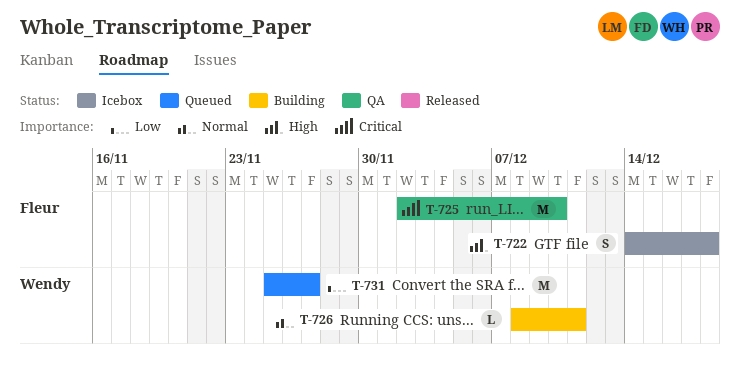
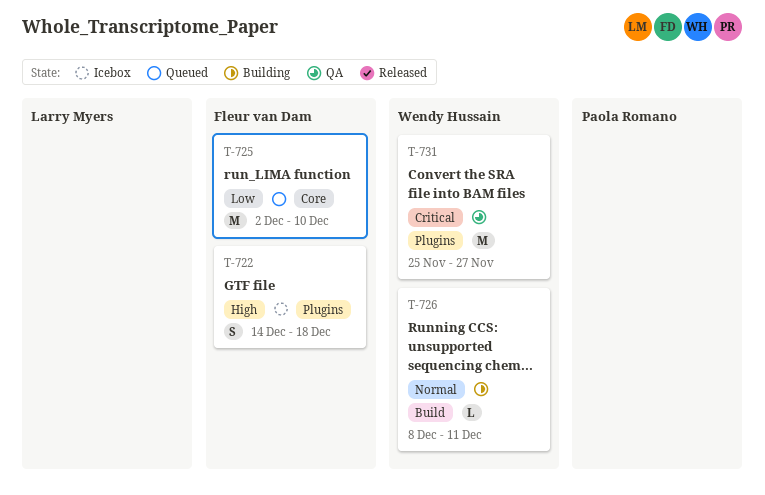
T-725, status: QA -> Queued
T-725, priority: Critical -> Low
T-731, status: Queued -> QA
T-731, priority: Low -> Critical

